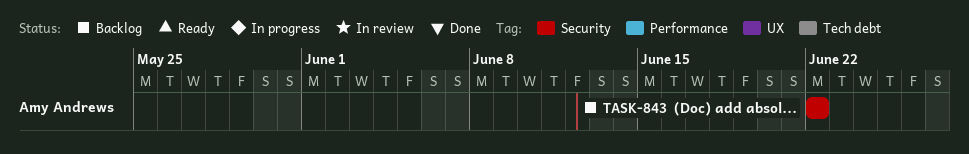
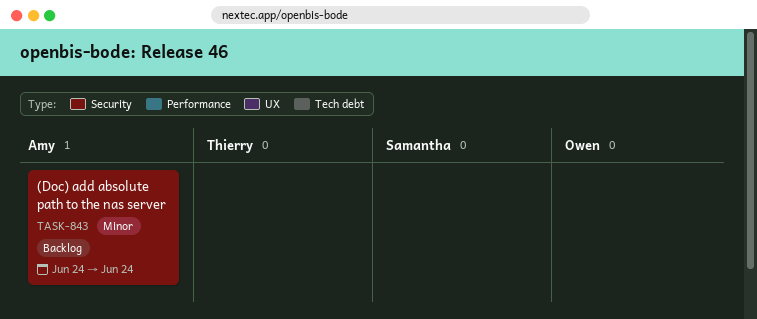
TASK-843, start: Jun 22 -> Jun 24
TASK-843, due: Jun 22 -> Jun 24

